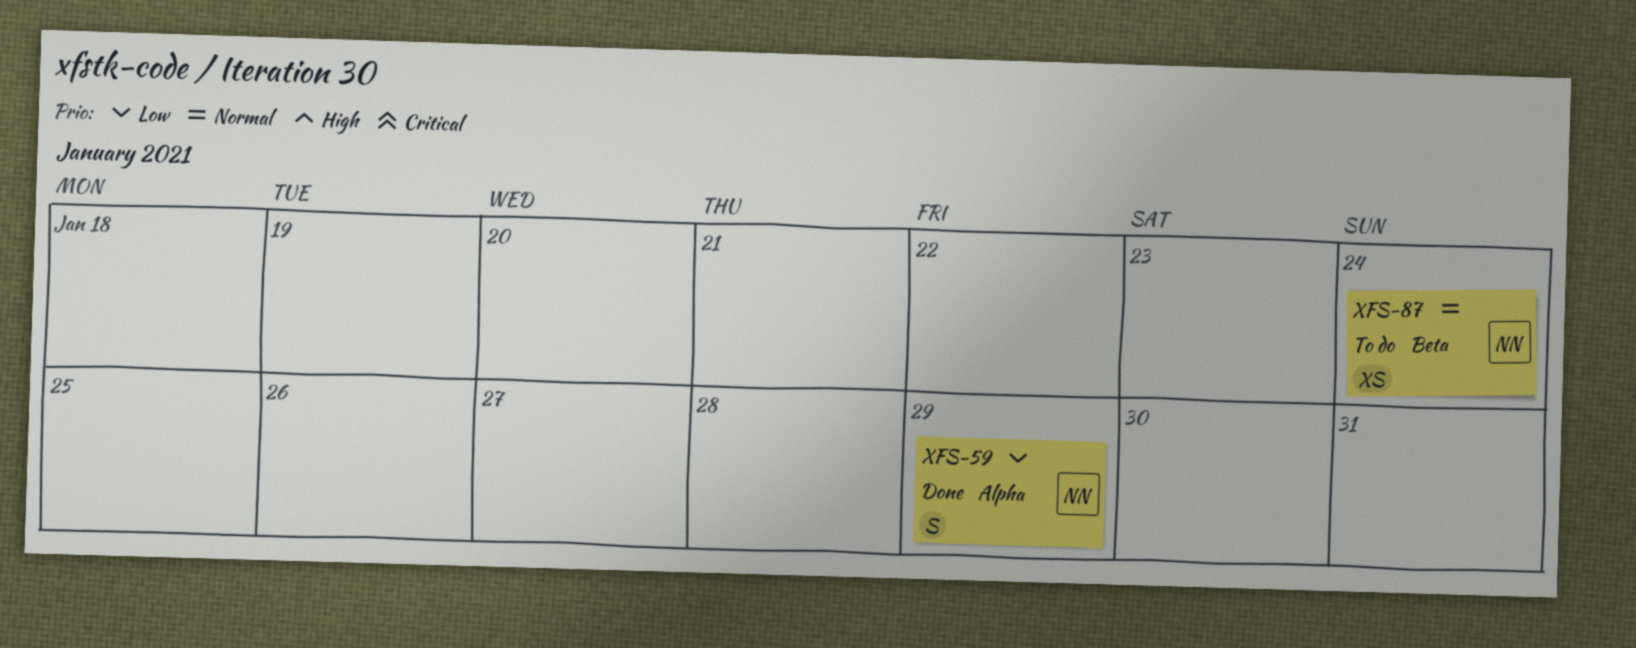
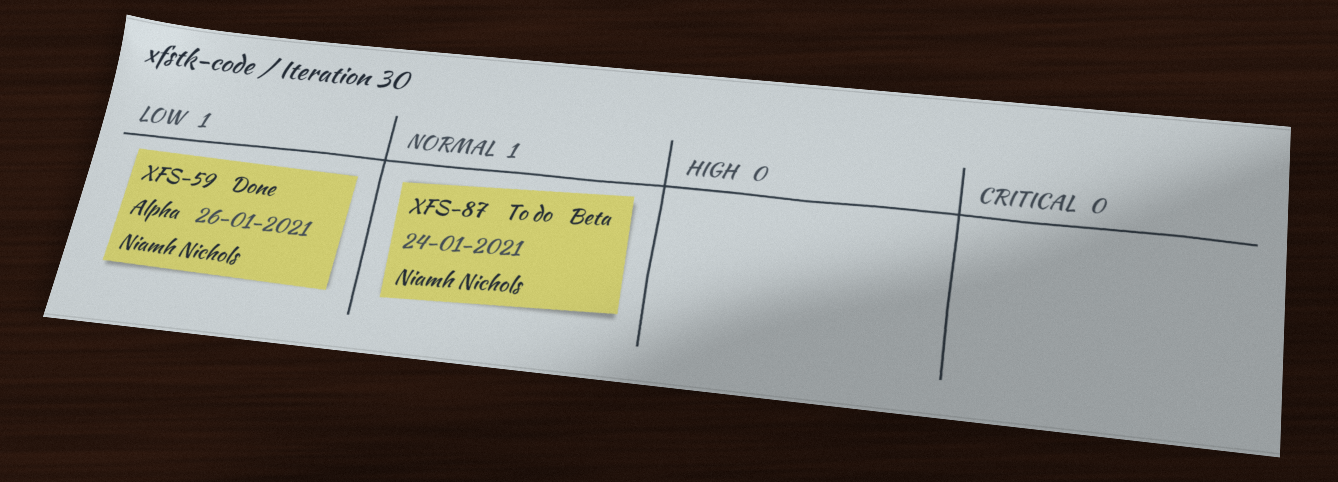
XFS-59, due: Jan 29 -> Jan 26

